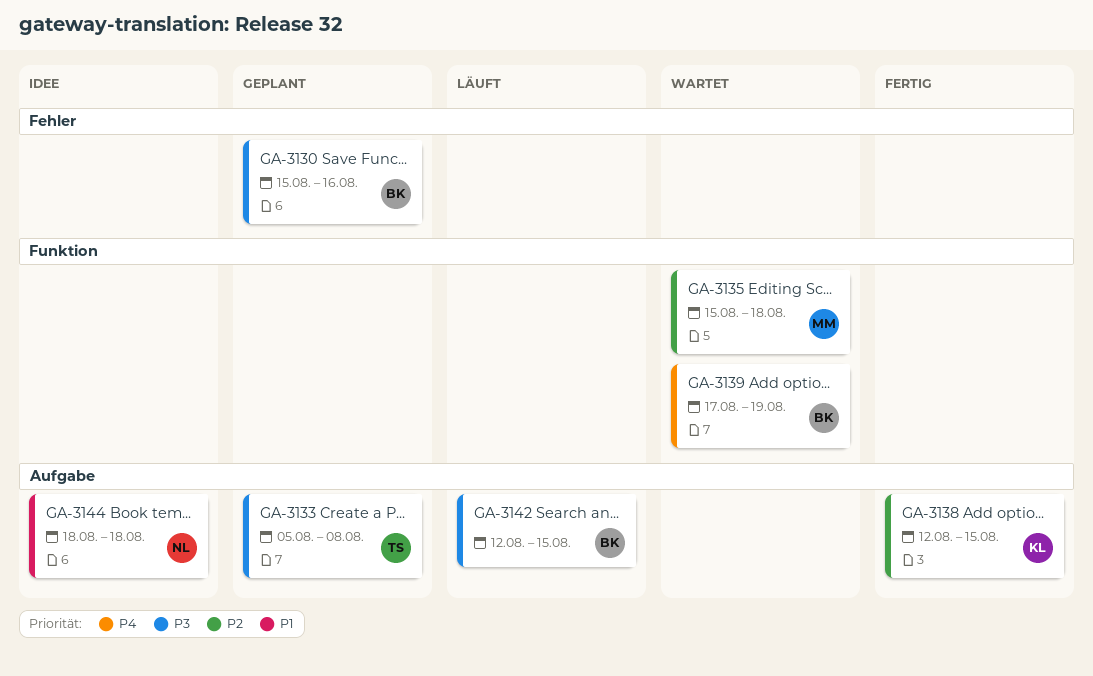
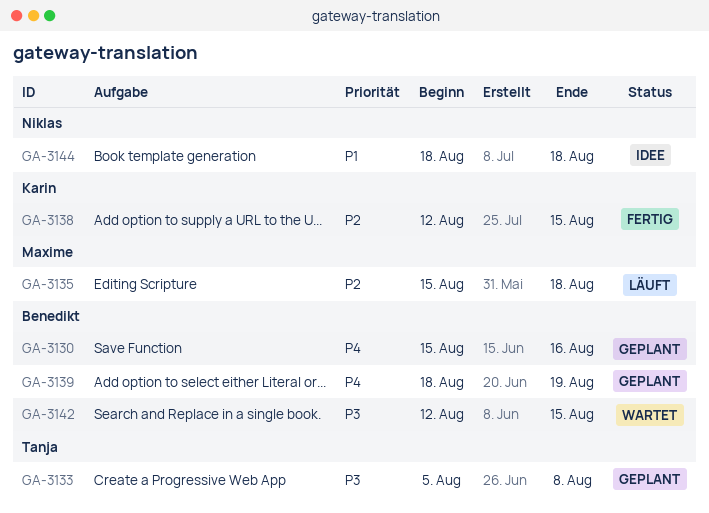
GA-3130, priority: P3 -> P4
GA-3135, status: Wartet -> Läuft
GA-3139, status: Wartet -> Geplant
GA-3139, start: Aug 17 -> Aug 18
GA-3142, status: Läuft -> Wartet

